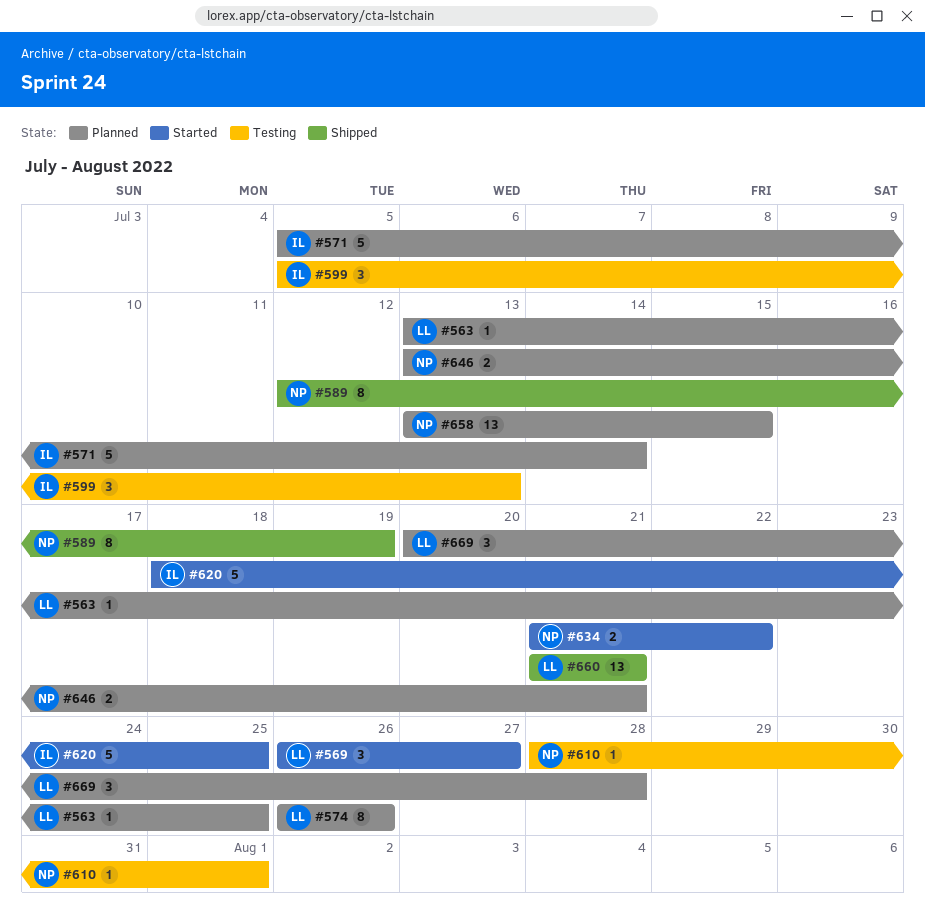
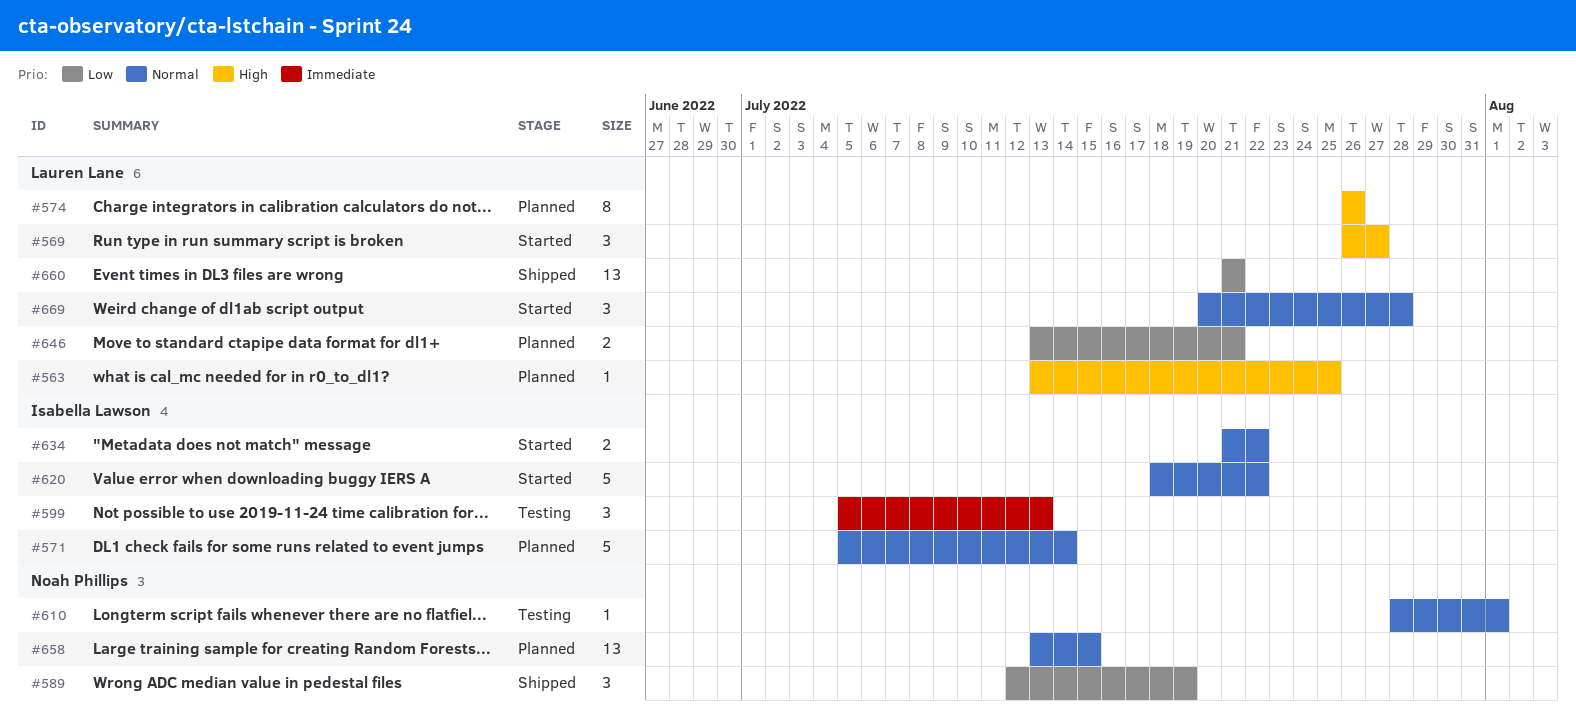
#589, estimate: 8 -> 3
#620, due: Jul 25 -> Jul 22
#634, owner: Noah Phillips -> Isabella Lawson
#646, owner: Noah Phillips -> Lauren Lane
#669, status: Planned -> Started

